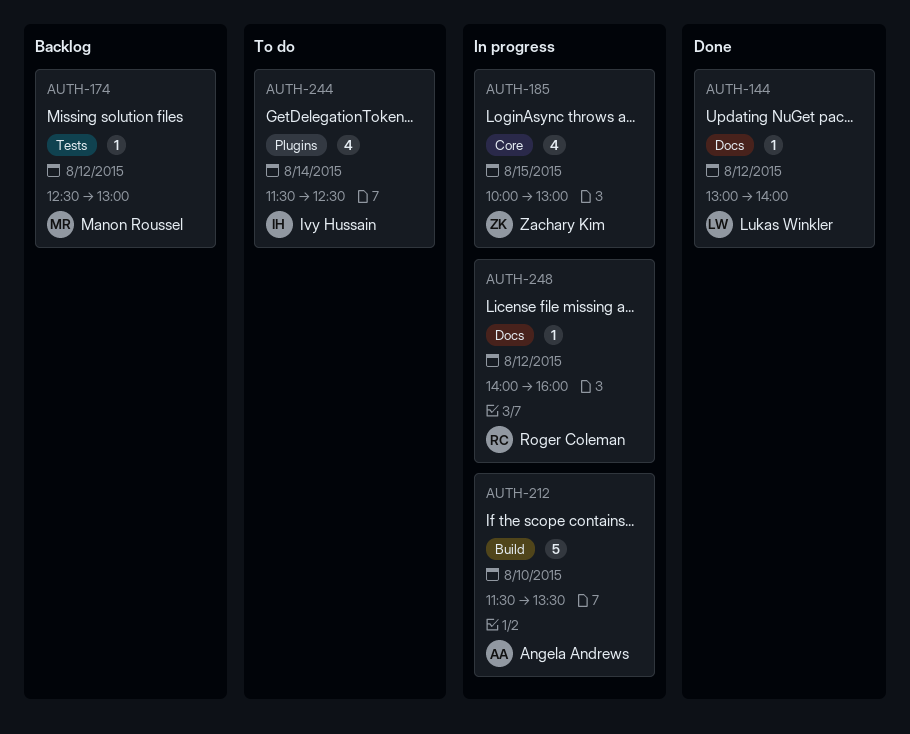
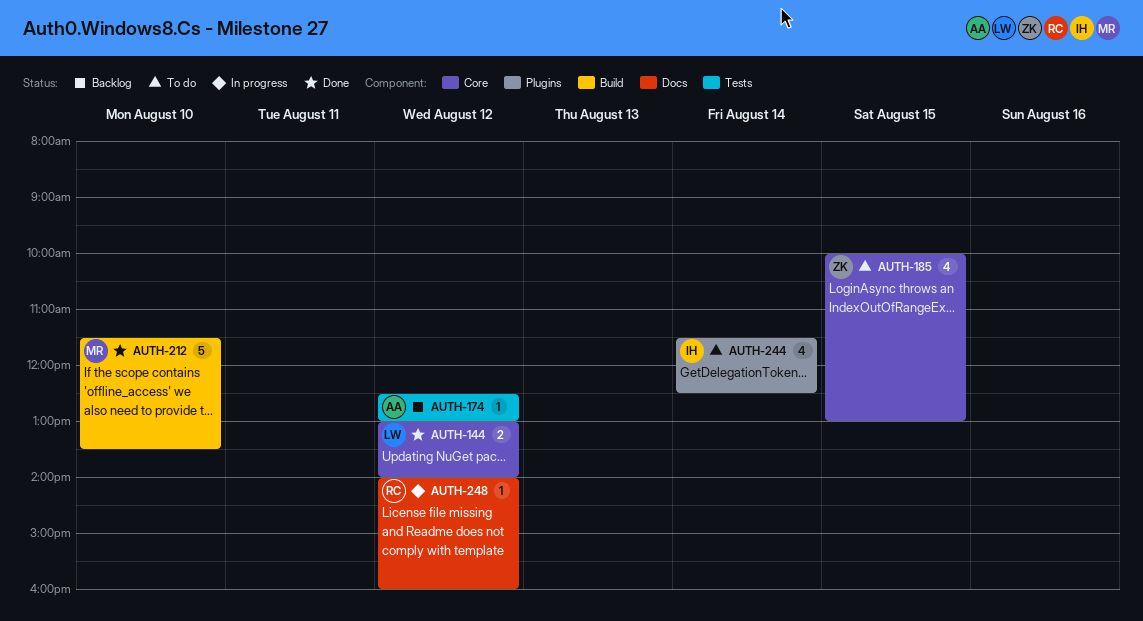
AUTH-144, label: Docs -> Core
AUTH-144, estimate: 1 -> 2
AUTH-174, owner: Manon Roussel -> Angela Andrews
AUTH-185, status: In progress -> To do
AUTH-212, status: In progress -> Done
AUTH-212, owner: Angela Andrews -> Manon Roussel

